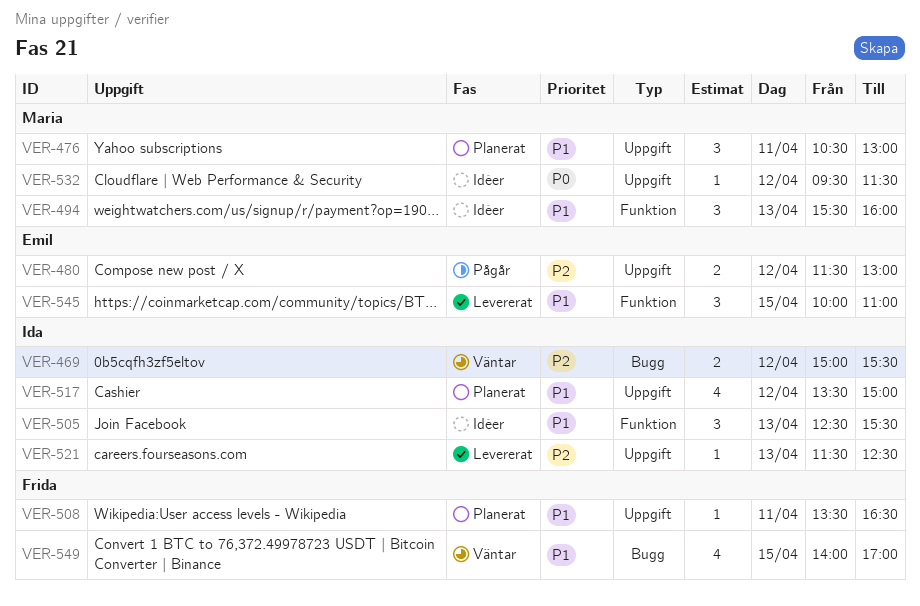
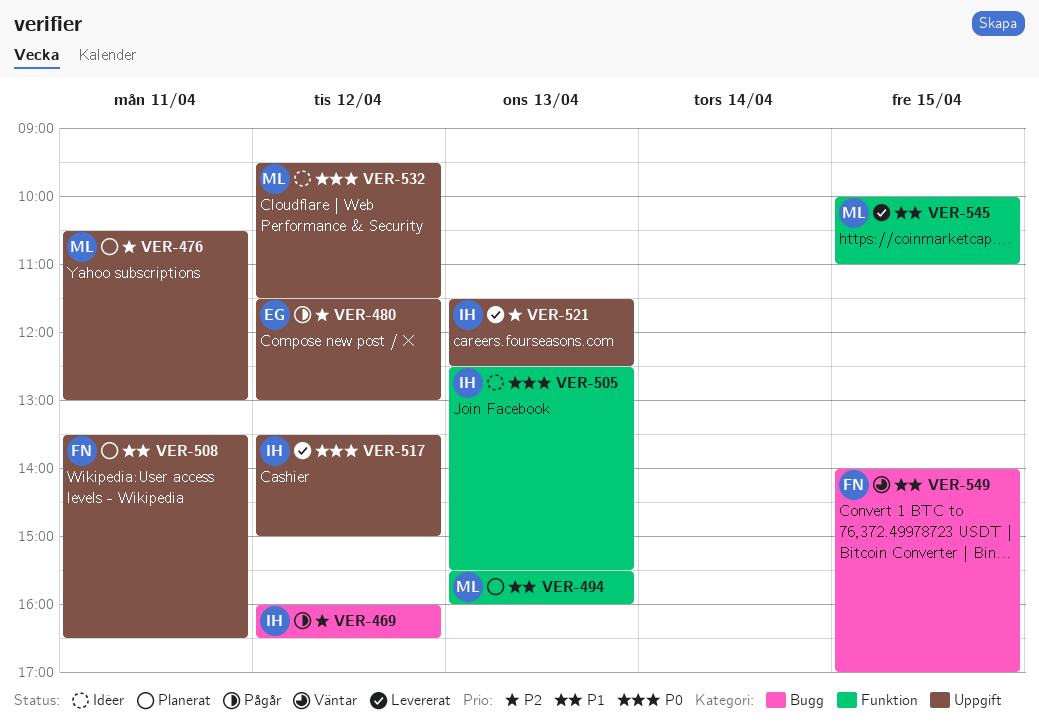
VER-469, status: Väntar -> Pågår
VER-469, begins: 15:00 -> 16:00
VER-469, ends: 15:30 -> 16:30
VER-476, priority: P1 -> P2
VER-494, status: Idéer -> Planerat
VER-505, priority: P1 -> P0
VER-517, status: Planerat -> Levererat
VER-517, priority: P1 -> P0
VER-545, owner: Emil -> Maria

